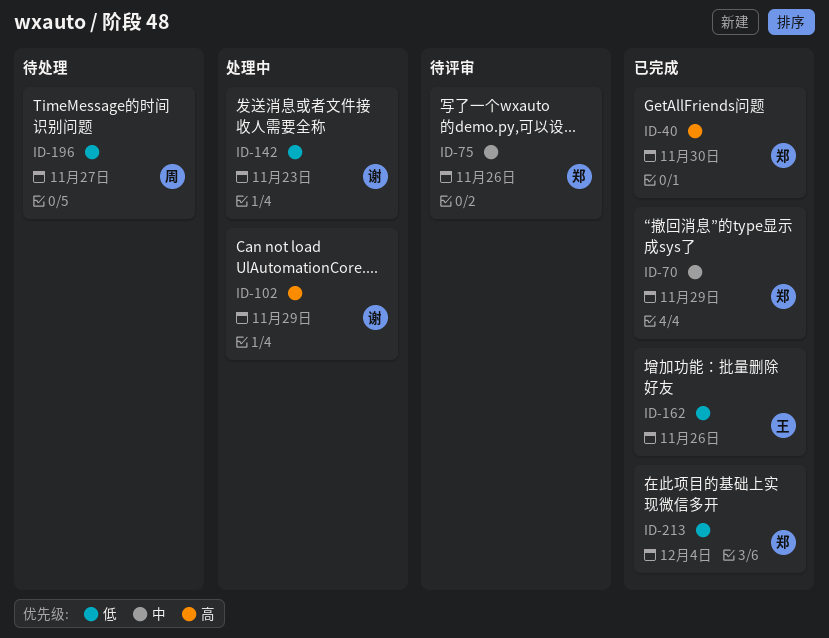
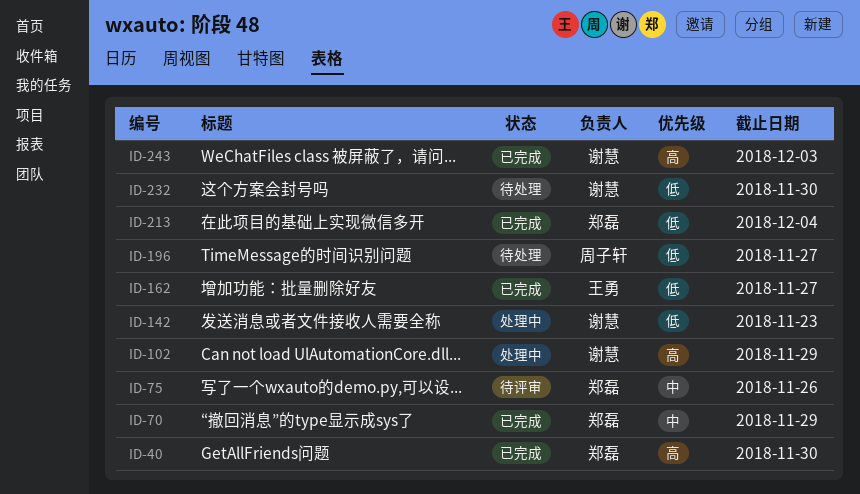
ID-162, due: Nov 26 -> Nov 27
ID-232: none -> present
ID-243: none -> present

